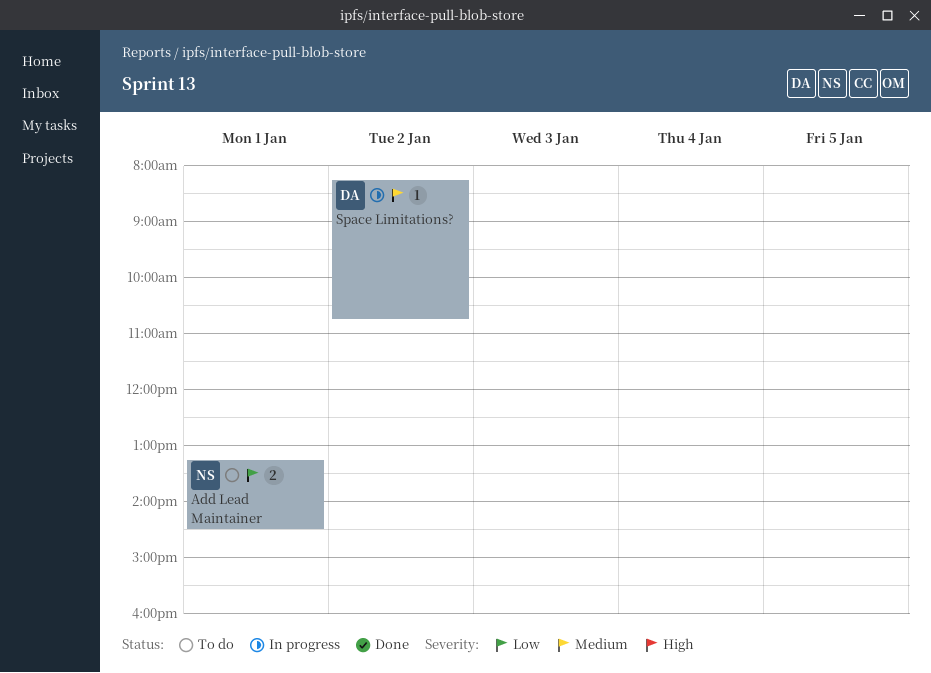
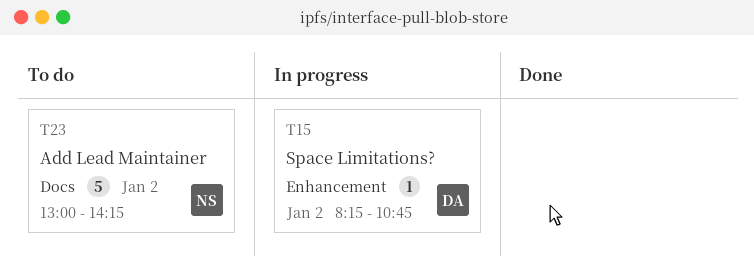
Add Lead Maintainer, estimate: 2 -> 5
Add Lead Maintainer, day: Jan 1 -> Jan 2
Add Lead Maintainer, begins: 13:15 -> 13:00
Add Lead Maintainer, ends: 14:30 -> 14:15

